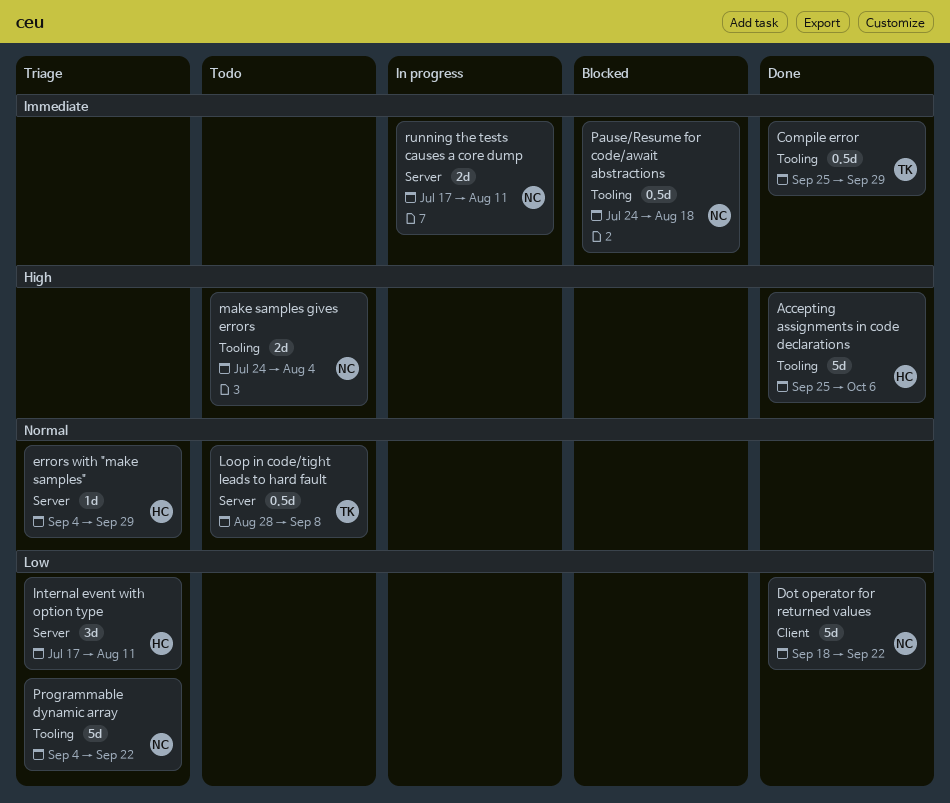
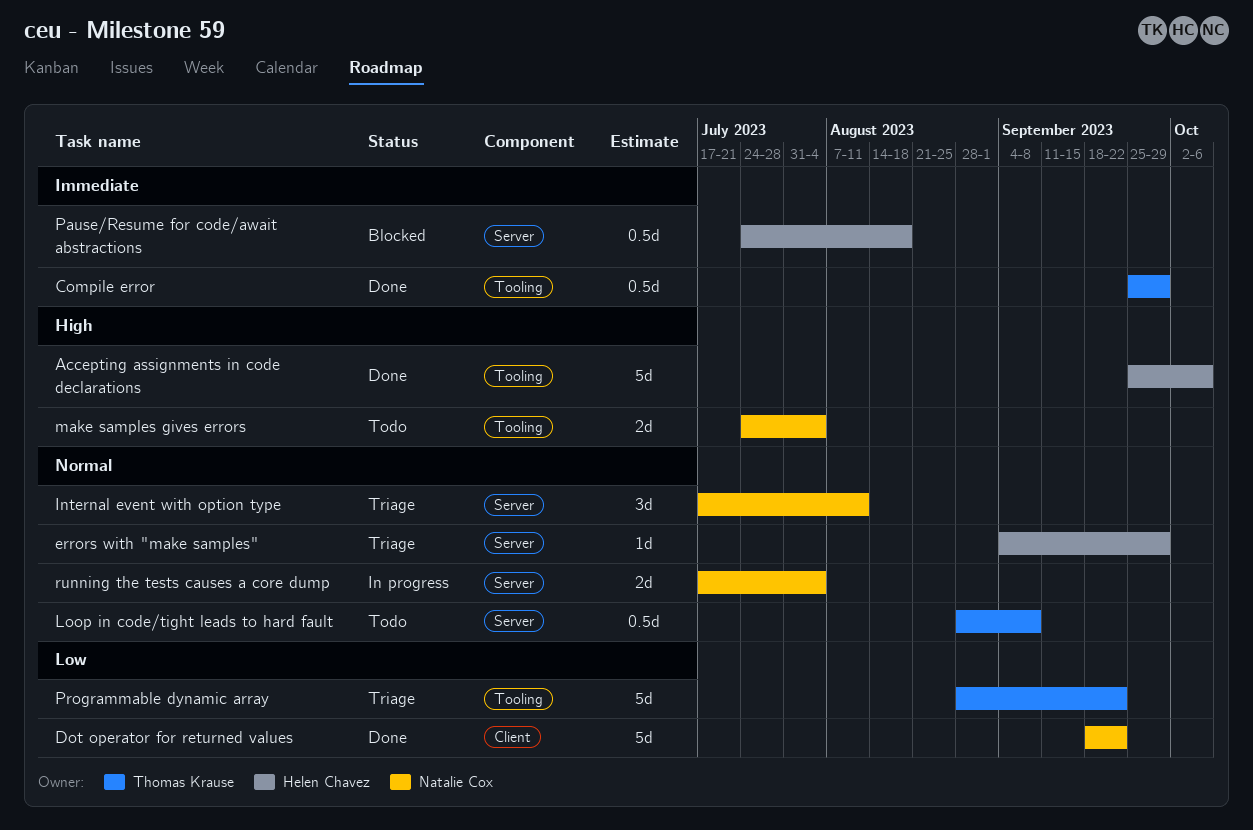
Internal event with option type, owner: Helen Chavez -> Natalie Cox
Internal event with option type, priority: Low -> Normal
Pause/Resume for code/await abstractions, owner: Natalie Cox -> Helen Chavez
Pause/Resume for code/await abstractions, label: Tooling -> Server
Programmable dynamic array, owner: Natalie Cox -> Thomas Krause
Programmable dynamic array, start: Sep 4 -> Aug 28
running the tests causes a core dump, priority: Immediate -> Normal
running the tests causes a core dump, due: Aug 11 -> Aug 4

